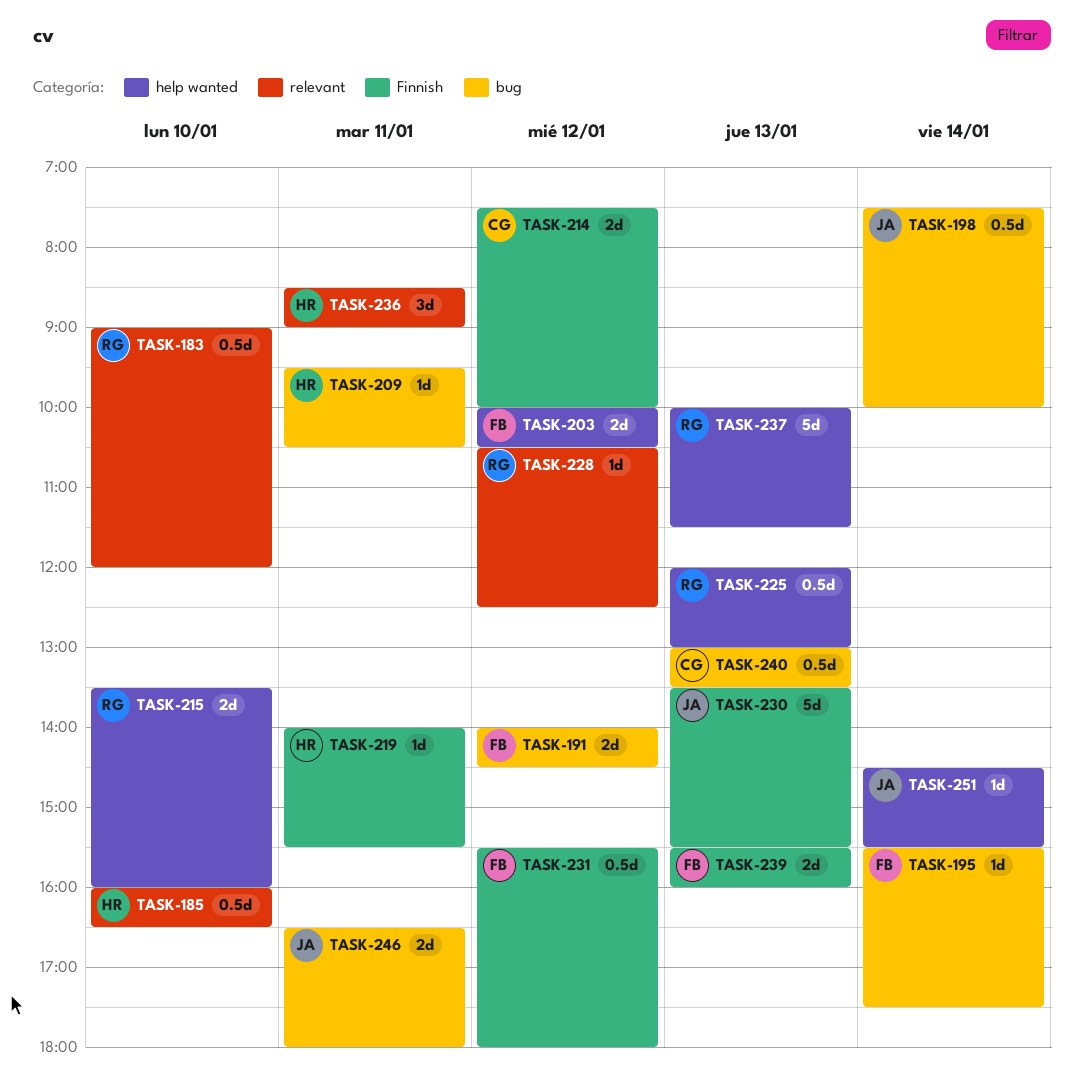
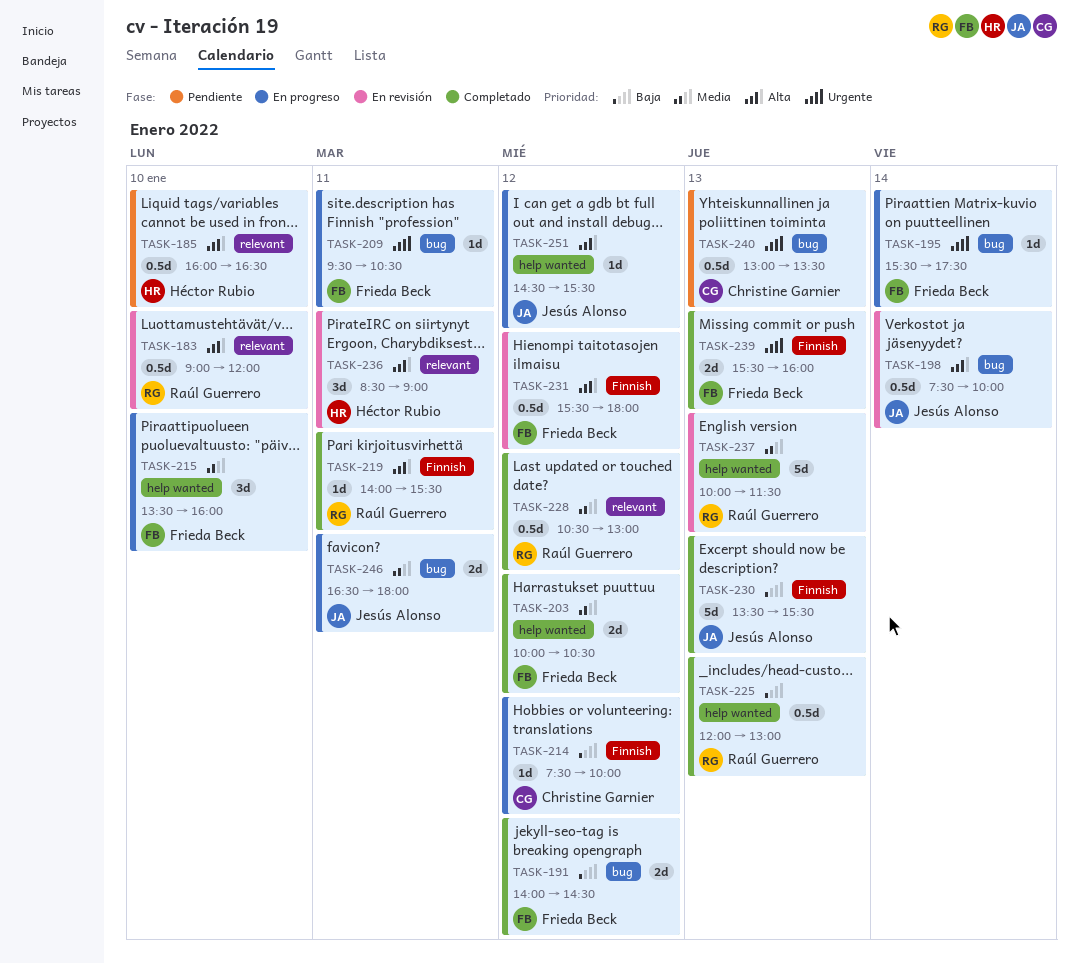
TASK-209, owner: Héctor Rubio -> Frieda Beck
TASK-214, estimate: 2d -> 1d
TASK-215, owner: Raúl Guerrero -> Frieda Beck
TASK-215, estimate: 2d -> 3d
TASK-219, owner: Héctor Rubio -> Raúl Guerrero
TASK-228, estimate: 1d -> 0.5d
TASK-228, ends: 12:30 -> 13:00
TASK-251, day: Jan 14 -> Jan 12

